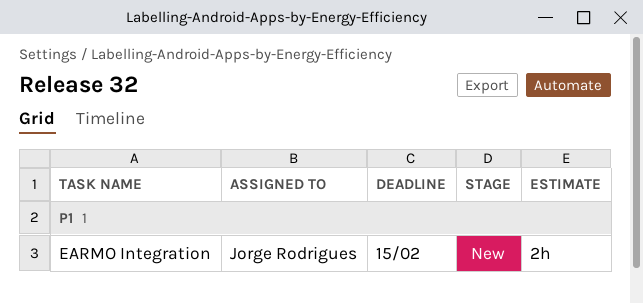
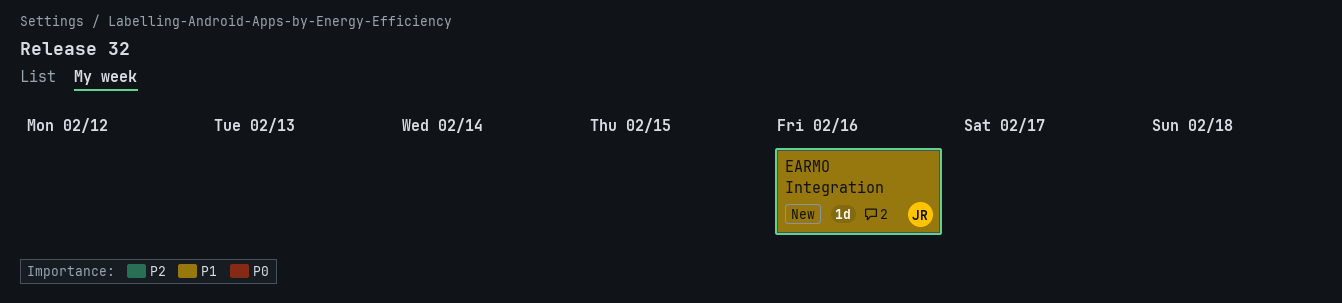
EARMO Integration, estimate: 2h -> 1d
EARMO Integration, due: Feb 15 -> Feb 16

